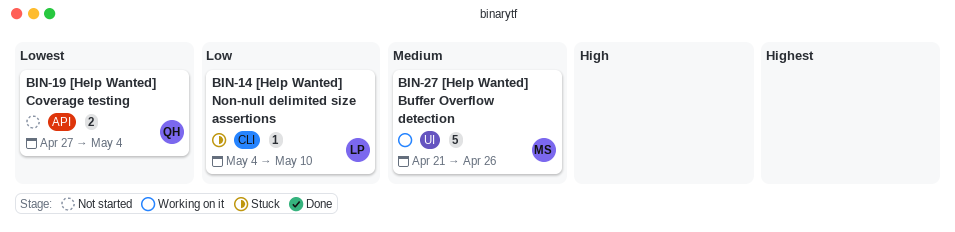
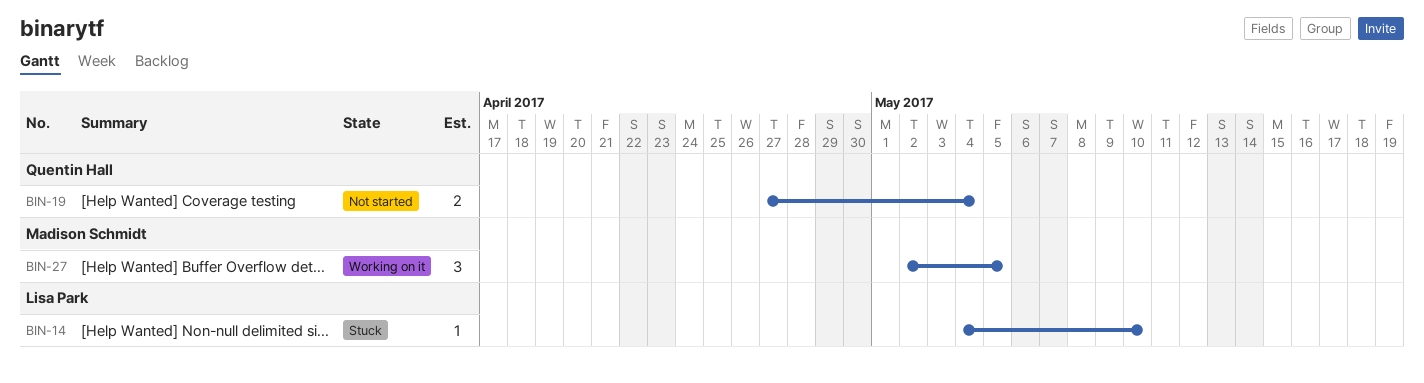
BIN-27, estimate: 5 -> 3
BIN-27, start: Apr 21 -> May 2
BIN-27, due: Apr 26 -> May 5

